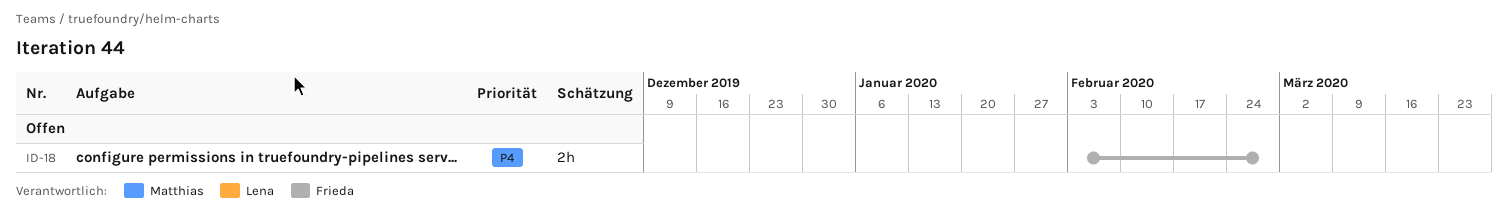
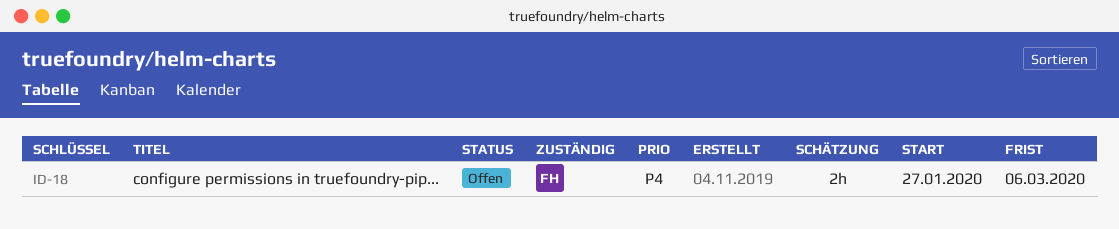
ID-18, start: Feb 3 -> Jan 27
ID-18, due: Feb 28 -> Mar 6

